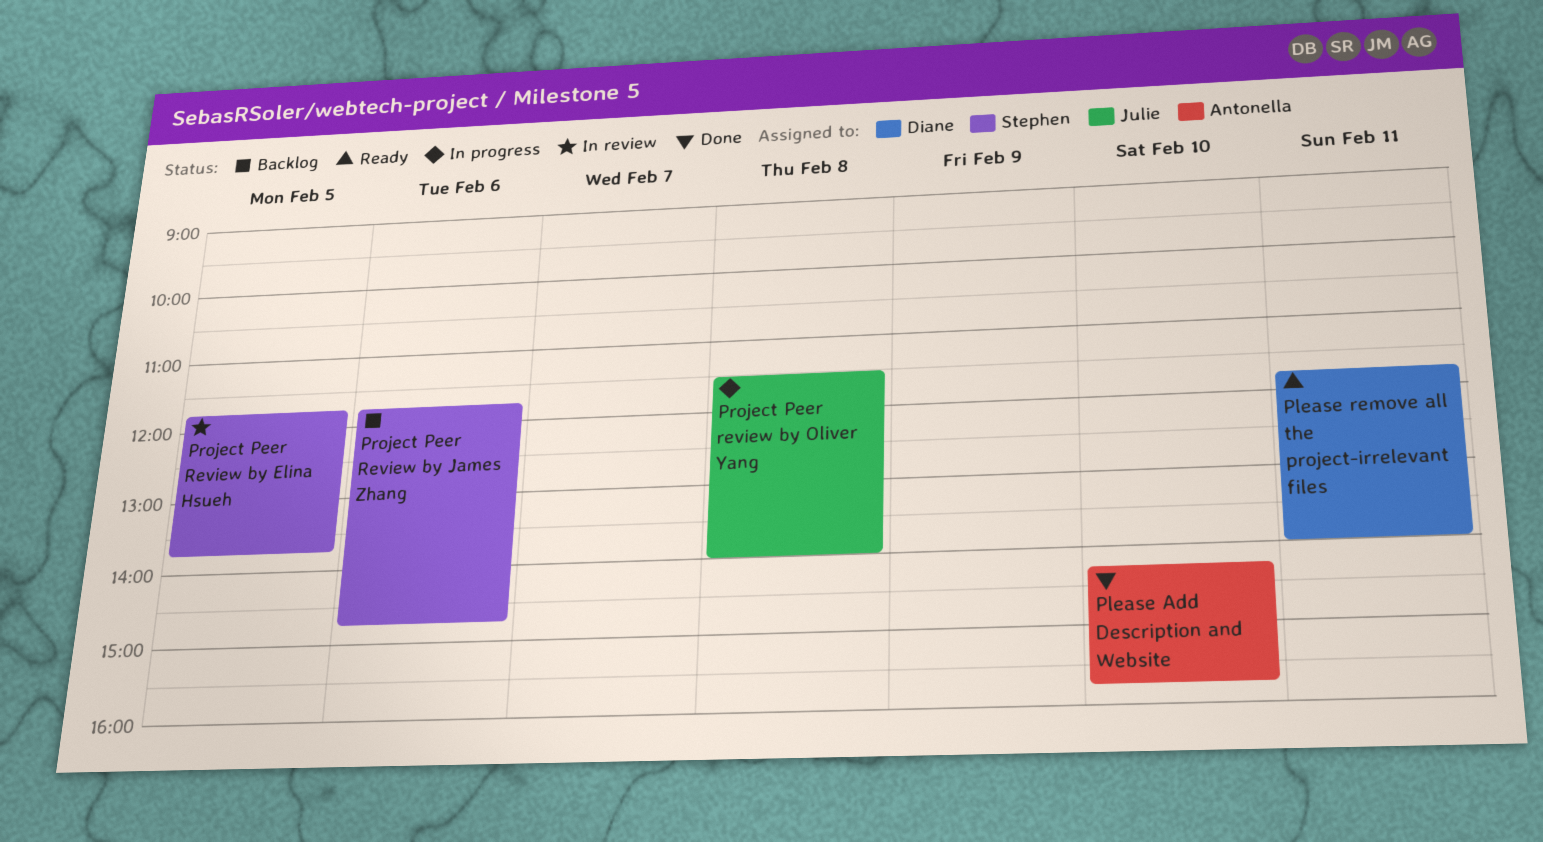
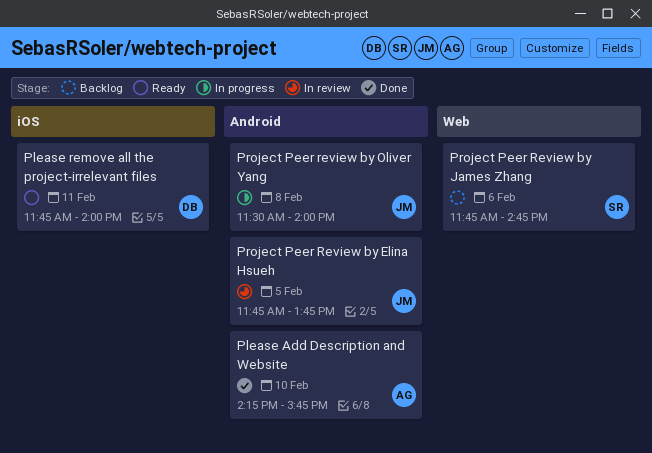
Project Peer Review by Elina Hsueh, owner: Stephen -> Julie

